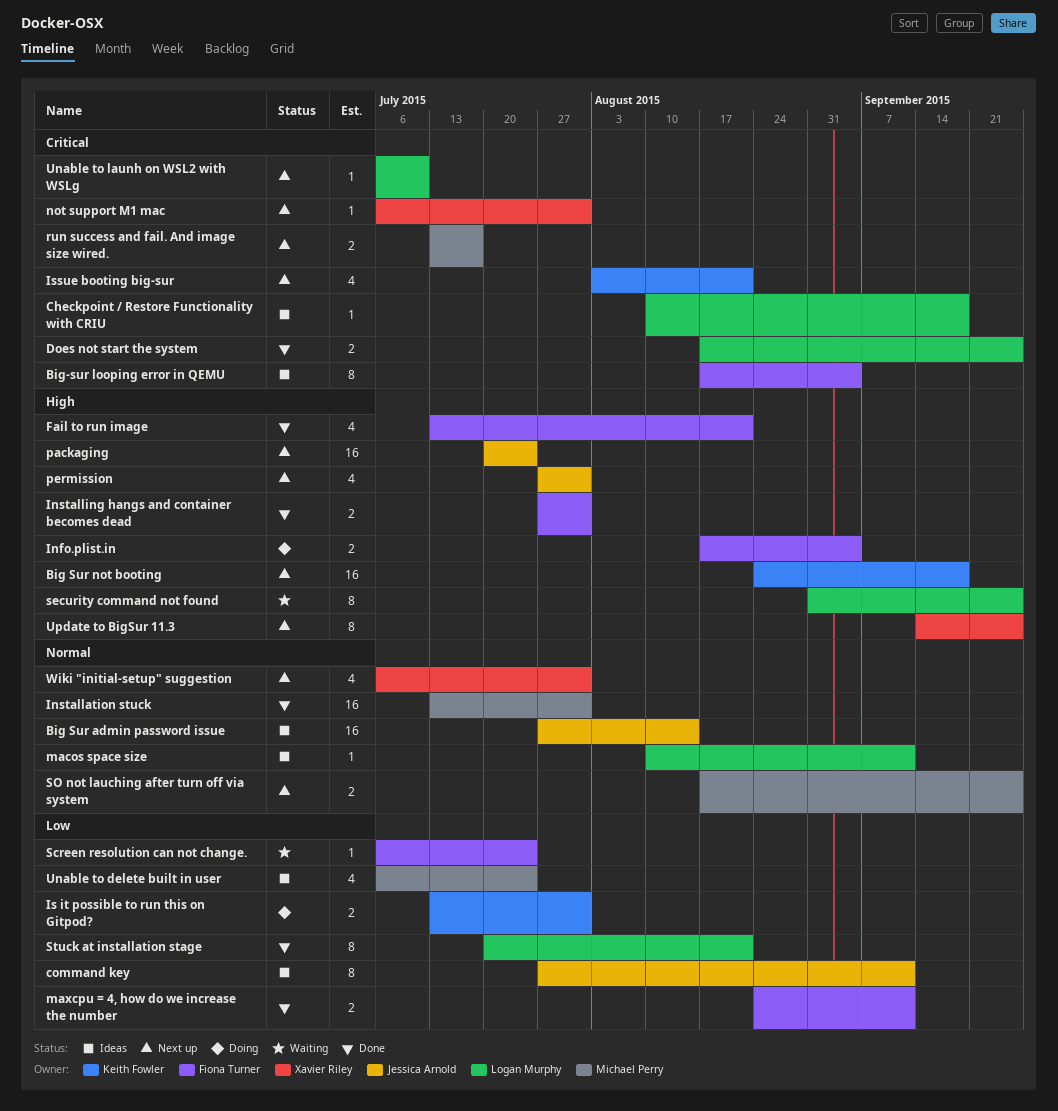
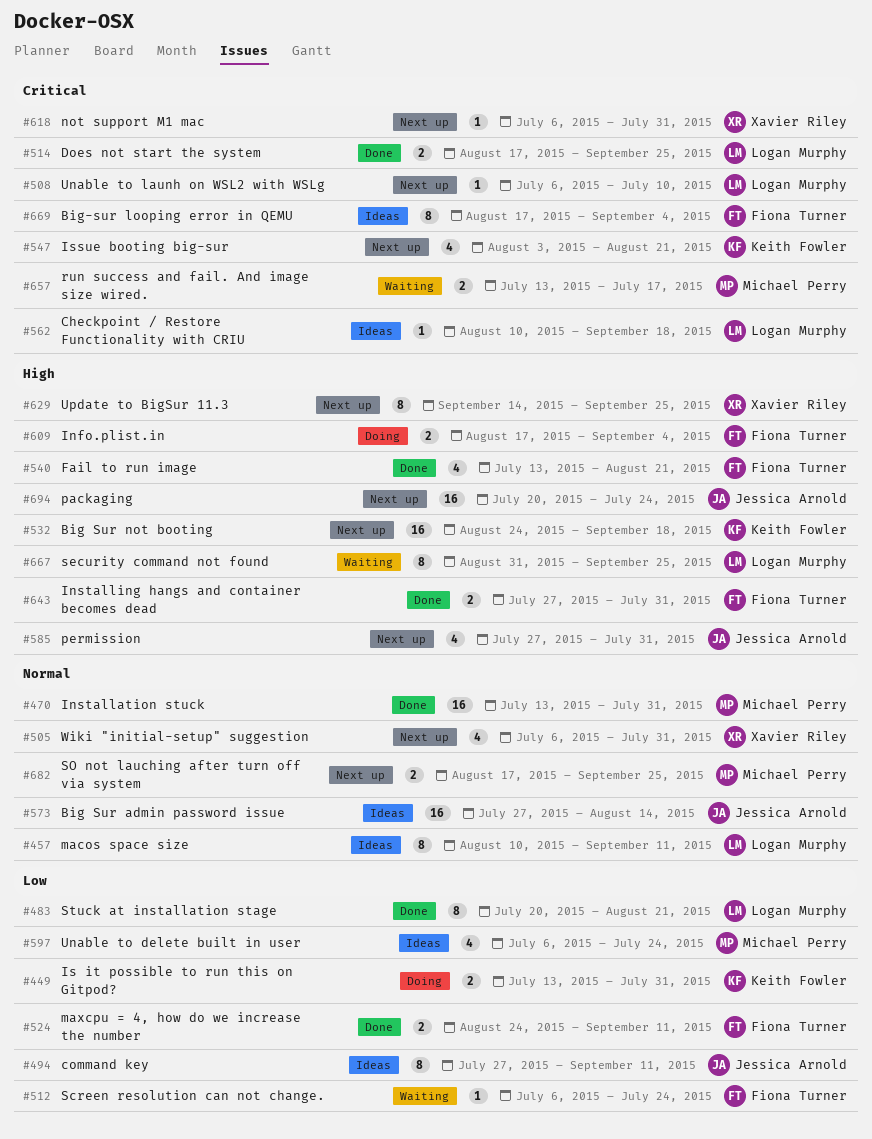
macos space size, estimate: 1 -> 8
run success and fail. And image size wired., status: Next up -> Waiting

